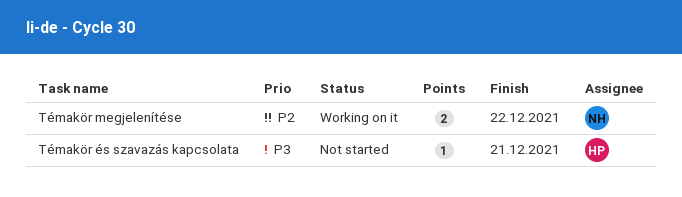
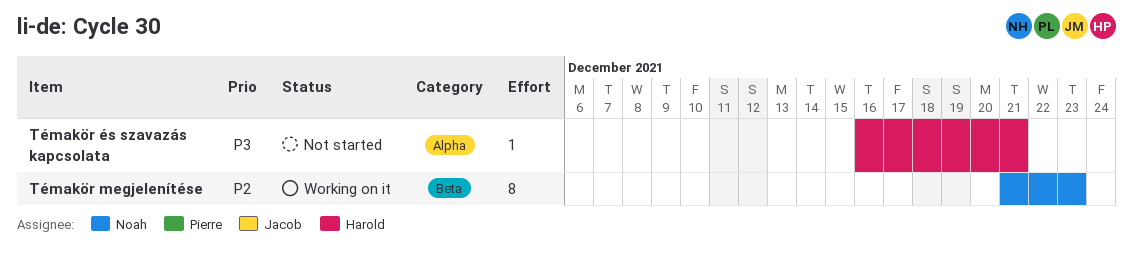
Témakör megjelenítése, estimate: 2 -> 8
Témakör megjelenítése, due: Dec 22 -> Dec 23

